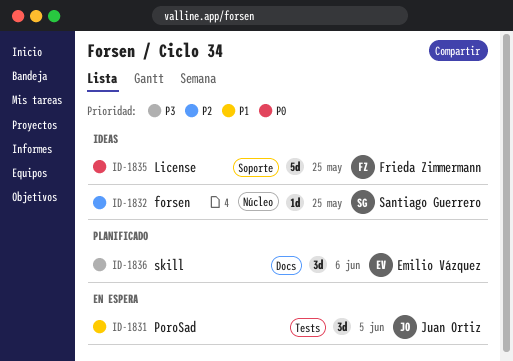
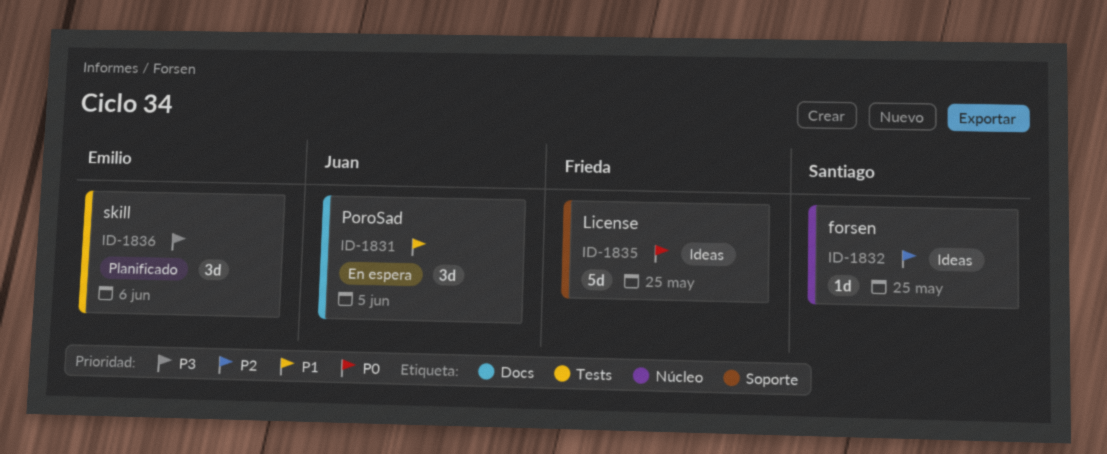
ID-1831, label: Tests -> Docs
ID-1836, label: Docs -> Tests

